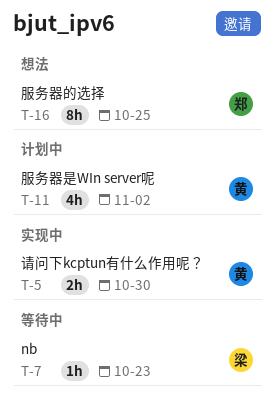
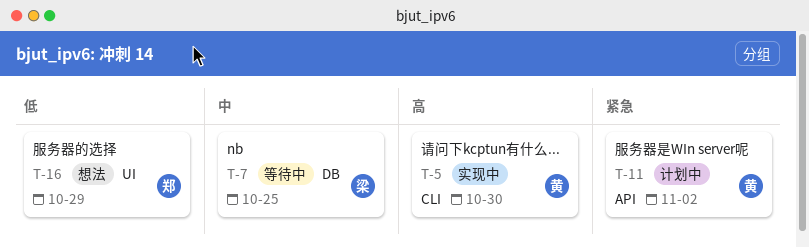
T-7, due: Oct 23 -> Oct 25
T-16, due: Oct 25 -> Oct 29

